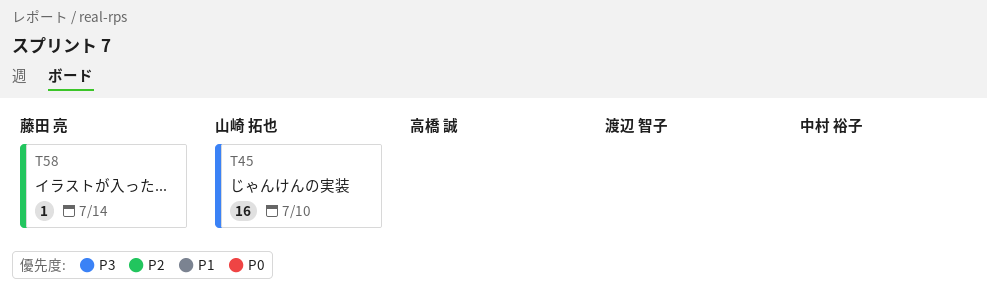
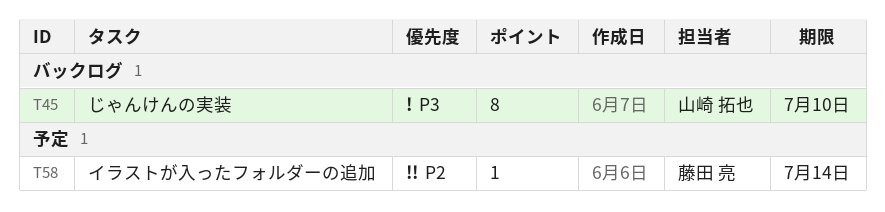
T45, estimate: 16 -> 8

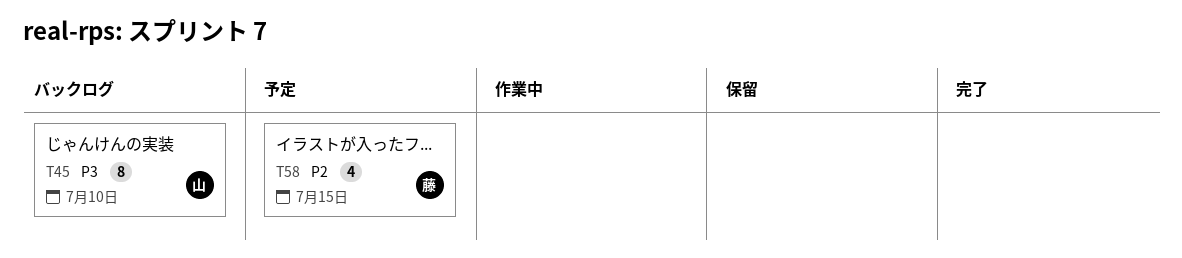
T58, estimate: 1 -> 4
T58, due: Jul 14 -> Jul 15

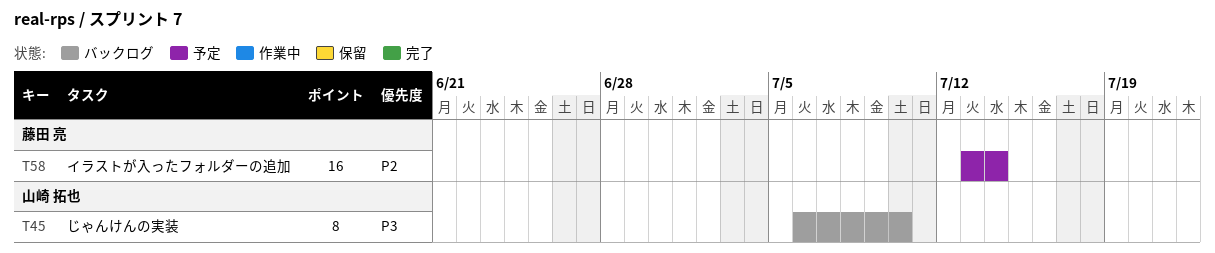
T58, estimate: 4 -> 16
T58, due: Jul 15 -> Jul 14

